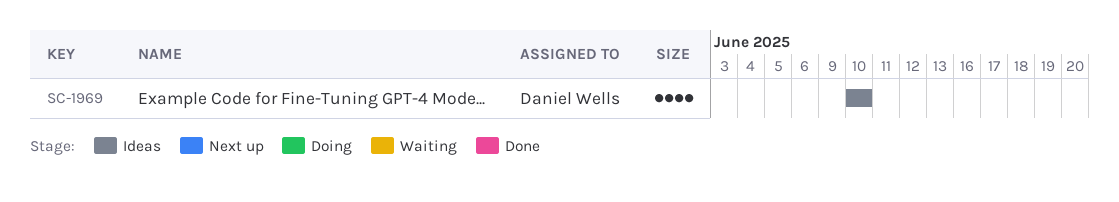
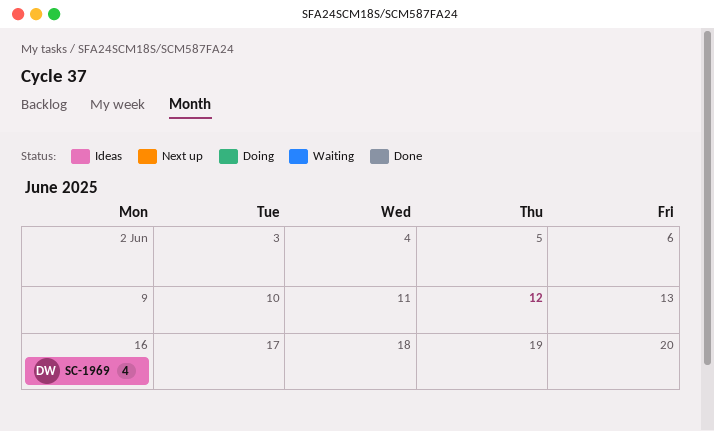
SC-1969, start: Jun 10 -> Jun 16
SC-1969, due: Jun 10 -> Jun 16

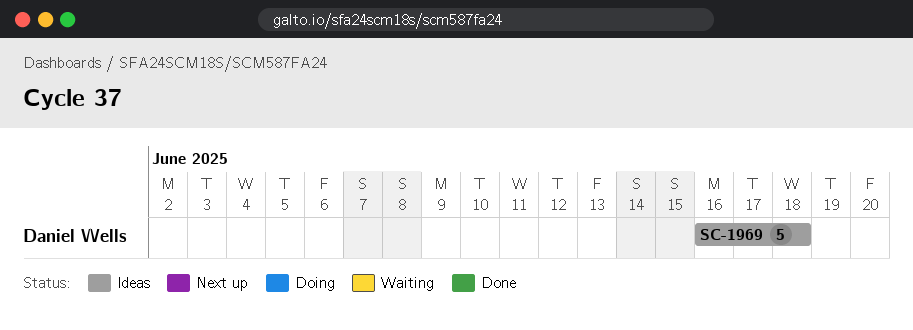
SC-1969, estimate: 4 -> 5
SC-1969, due: Jun 16 -> Jun 18

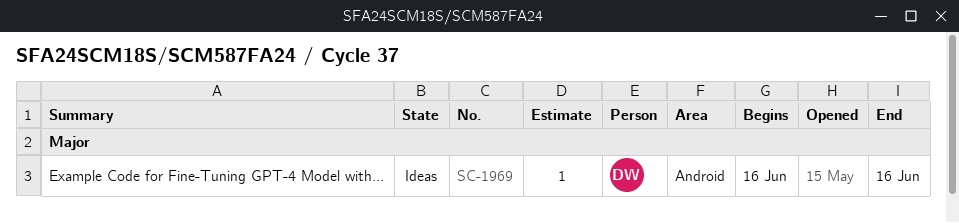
SC-1969, estimate: 5 -> 1
SC-1969, due: Jun 18 -> Jun 16

